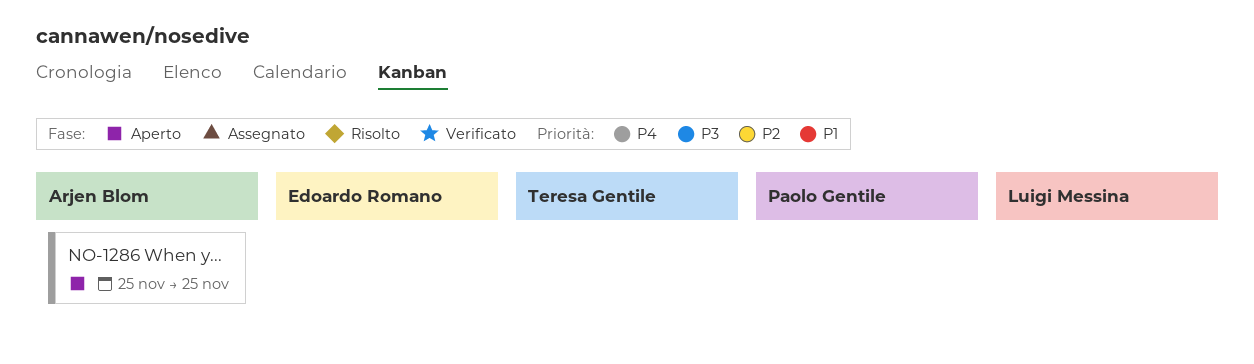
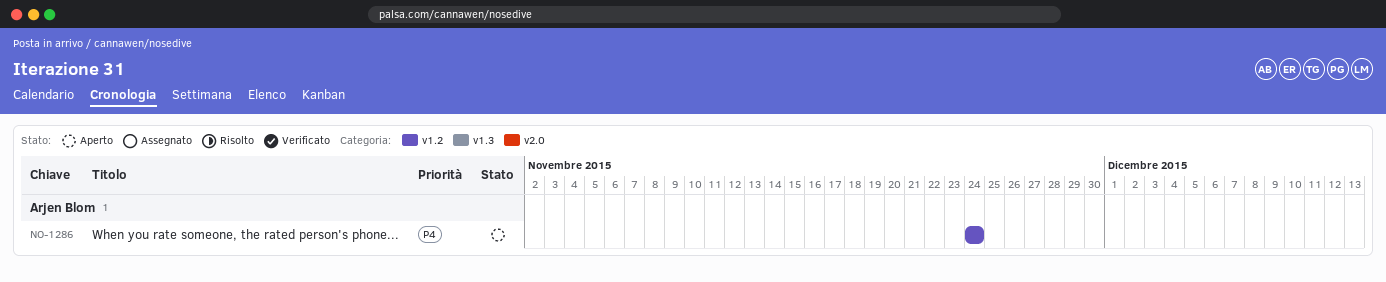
NO-1286, start: Nov 25 -> Nov 24
NO-1286, due: Nov 25 -> Nov 24

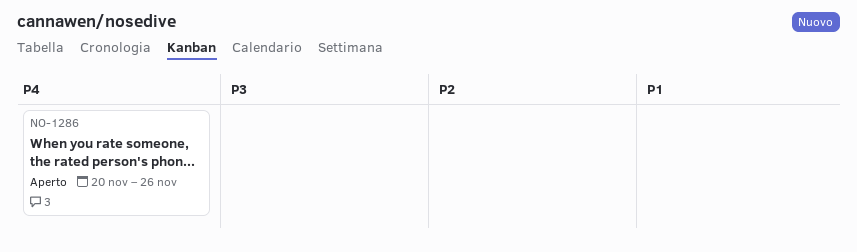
NO-1286, start: Nov 24 -> Nov 20
NO-1286, due: Nov 24 -> Nov 26

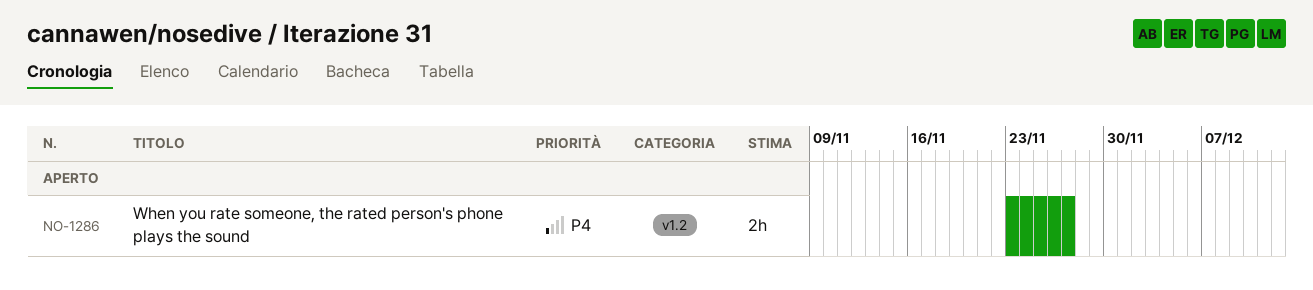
NO-1286, start: Nov 20 -> Nov 23
NO-1286, due: Nov 26 -> Nov 27

